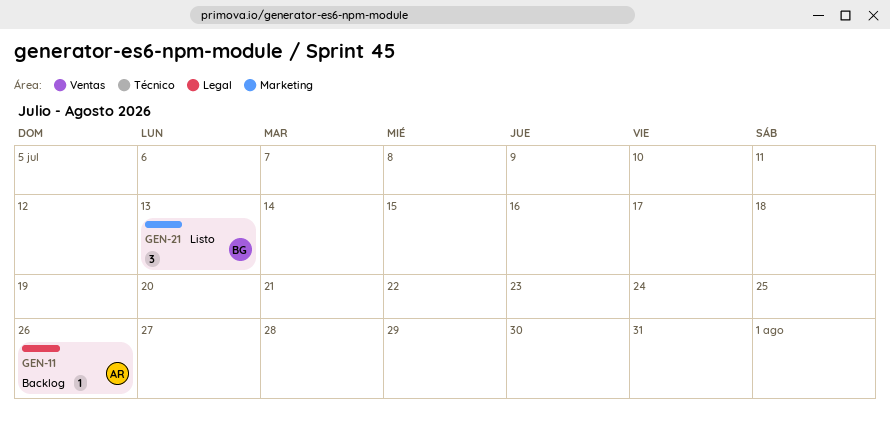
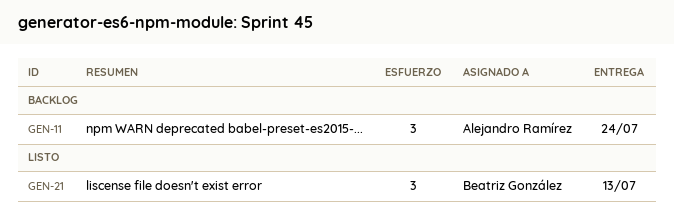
GEN-11, estimate: 1 -> 3
GEN-11, due: Jul 26 -> Jul 24

